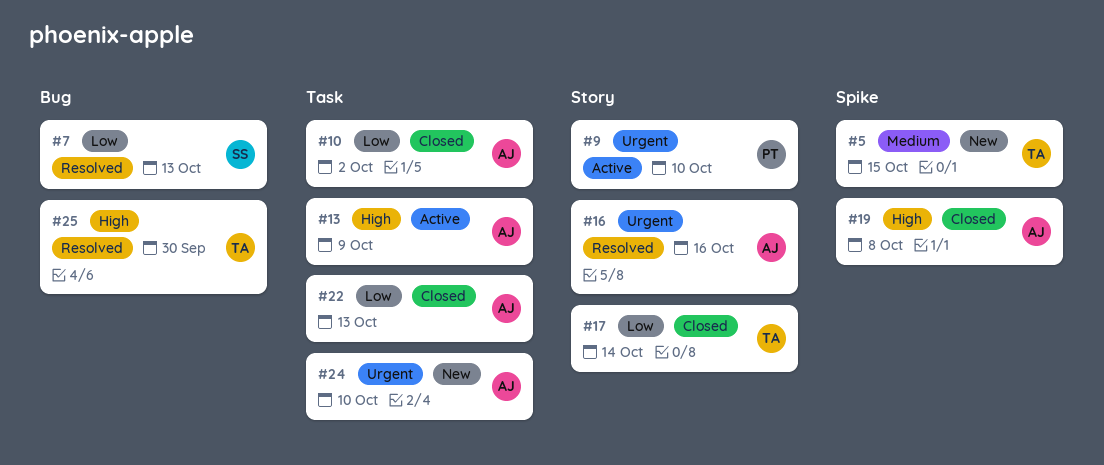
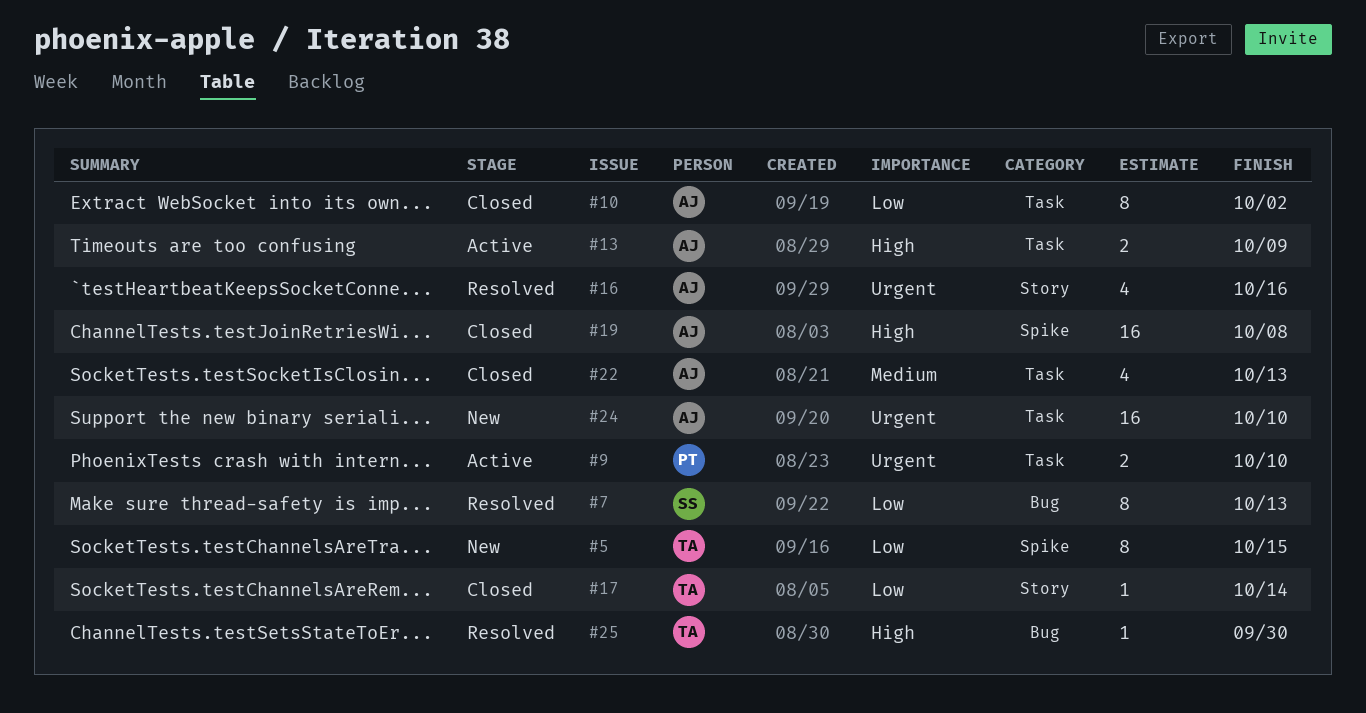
#5, priority: Medium -> Low
#9, label: Story -> Task
#22, priority: Low -> Medium

